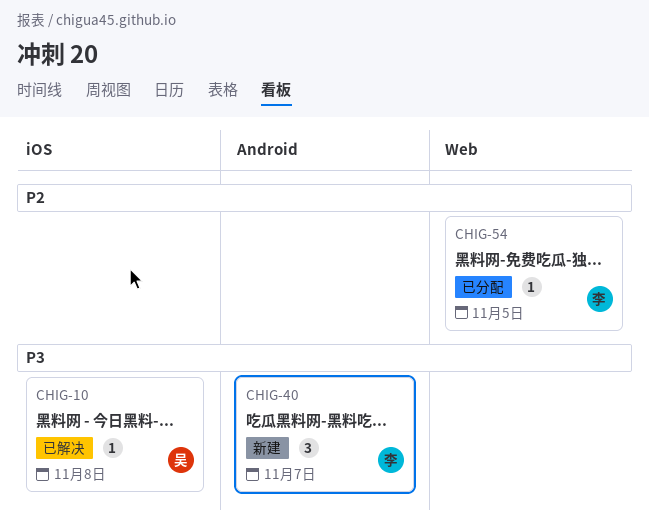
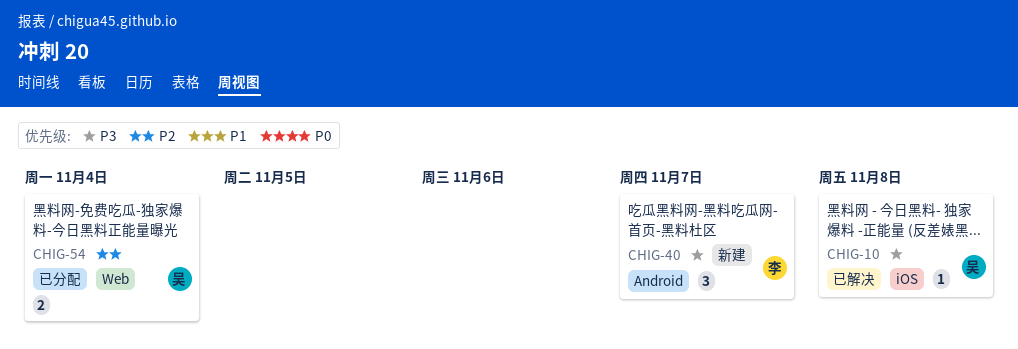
CHIG-54, owner: 李 -> 吴
CHIG-54, estimate: 1 -> 2
CHIG-54, due: Nov 5 -> Nov 4

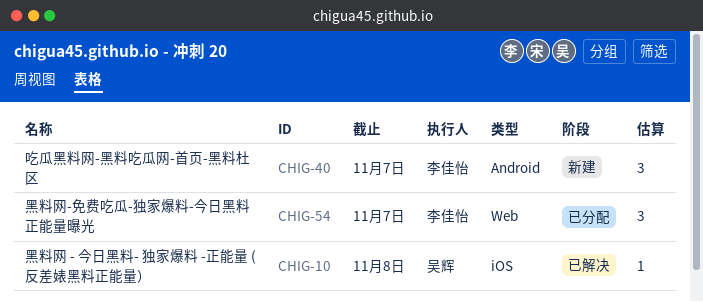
CHIG-54, owner: 吴辉 -> 李佳怡
CHIG-54, estimate: 2 -> 3
CHIG-54, due: Nov 4 -> Nov 7

